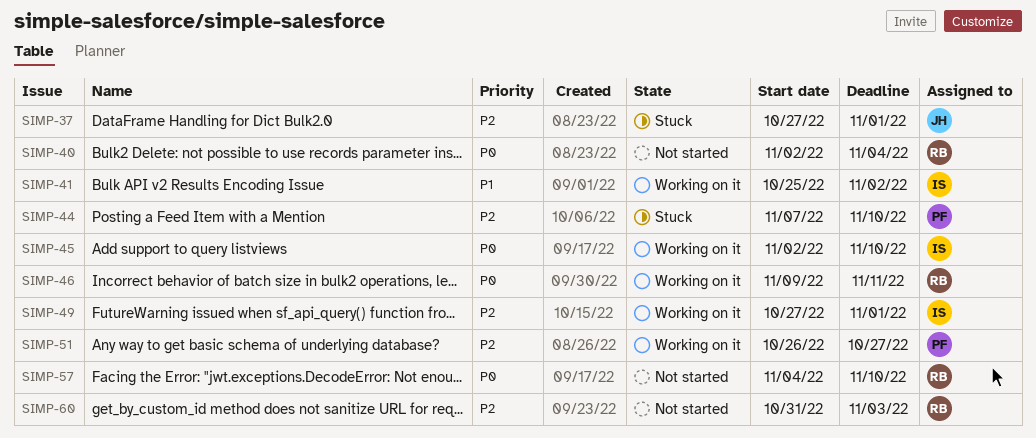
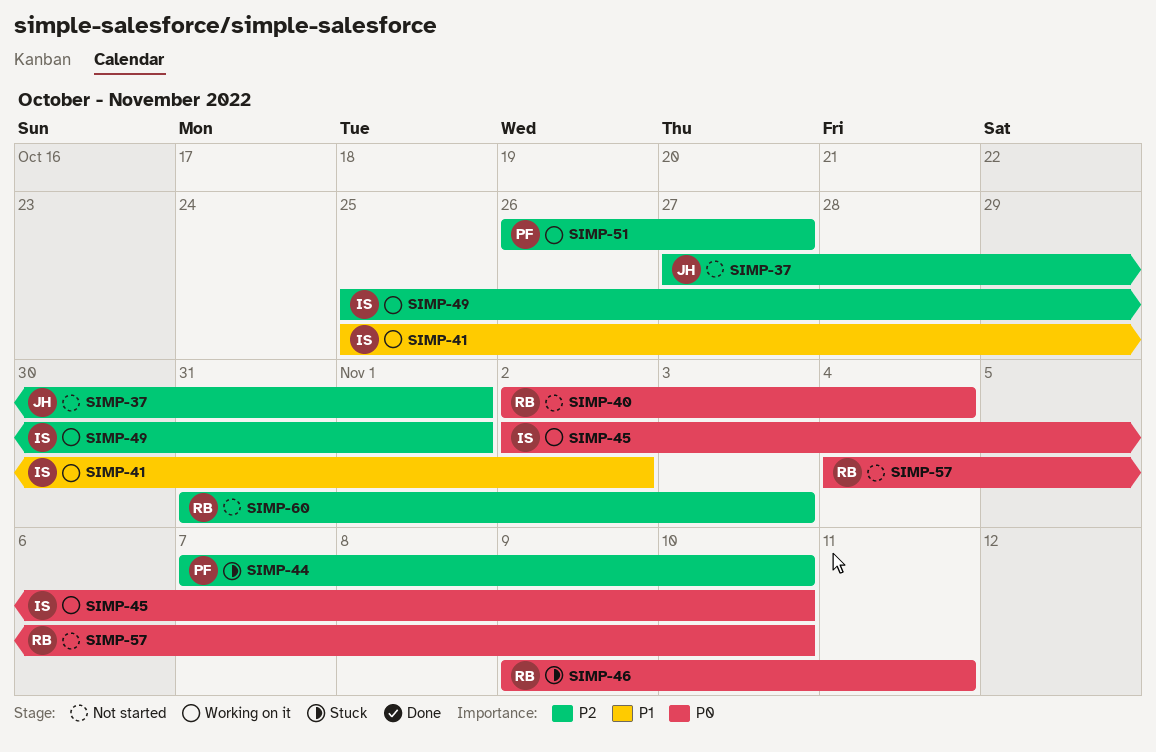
SIMP-37, status: Stuck -> Not started
SIMP-46, status: Working on it -> Stuck
SIMP-49, start: Oct 27 -> Oct 25

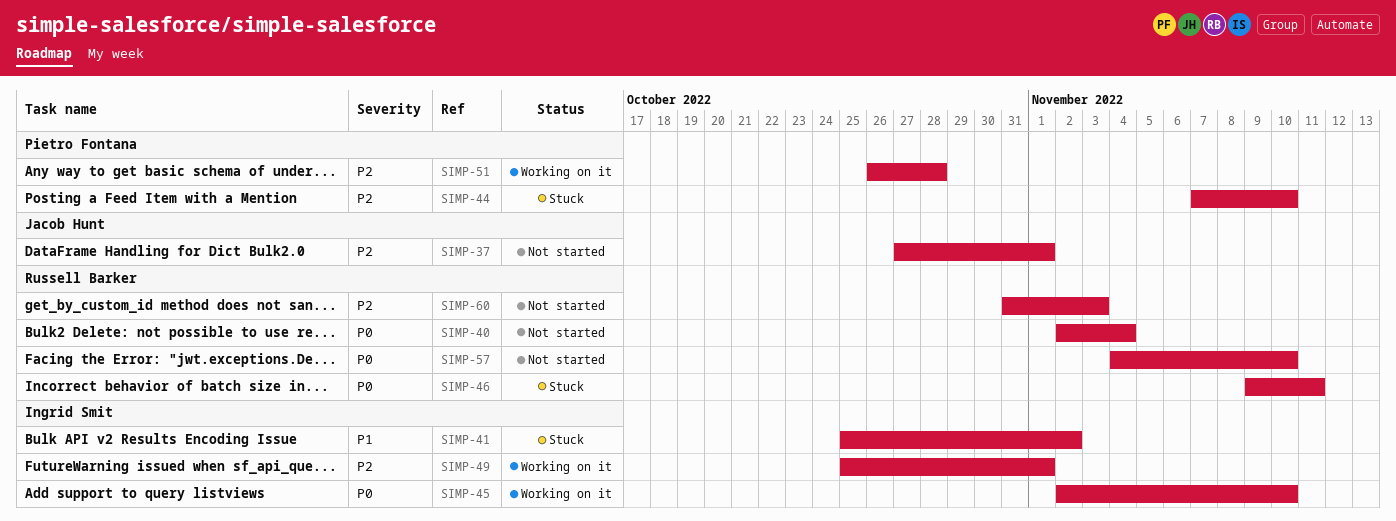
SIMP-41, status: Working on it -> Stuck
SIMP-51, due: Oct 27 -> Oct 28

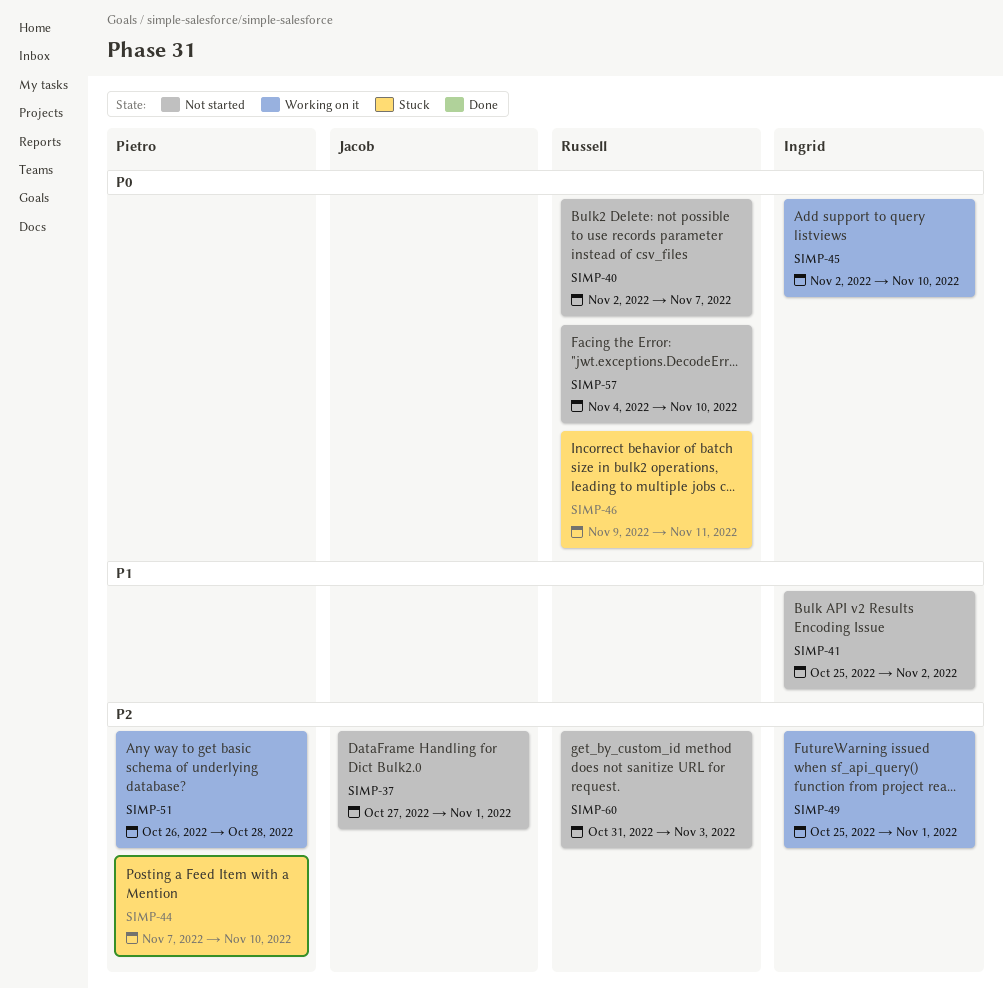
SIMP-40, due: Nov 4 -> Nov 7
SIMP-41, status: Stuck -> Not started

